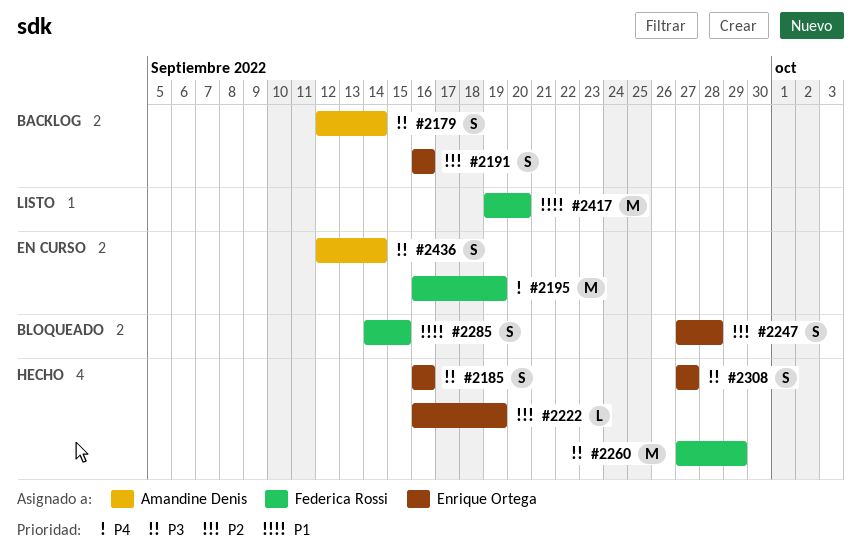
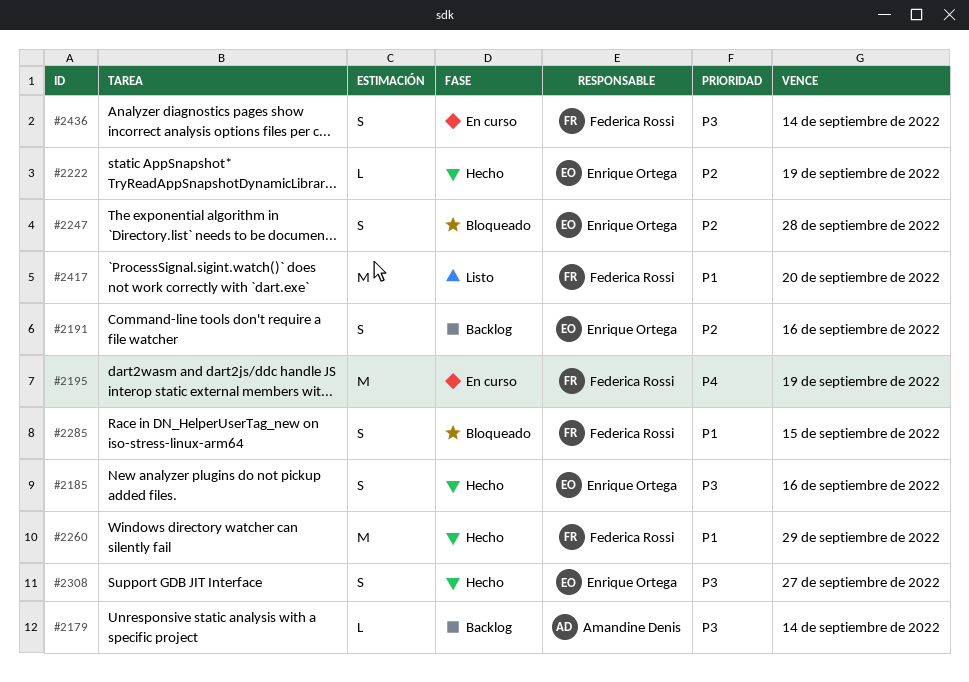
#2179, estimate: S -> L
#2260, priority: P3 -> P1
#2436, owner: Amandine Denis -> Federica Rossi

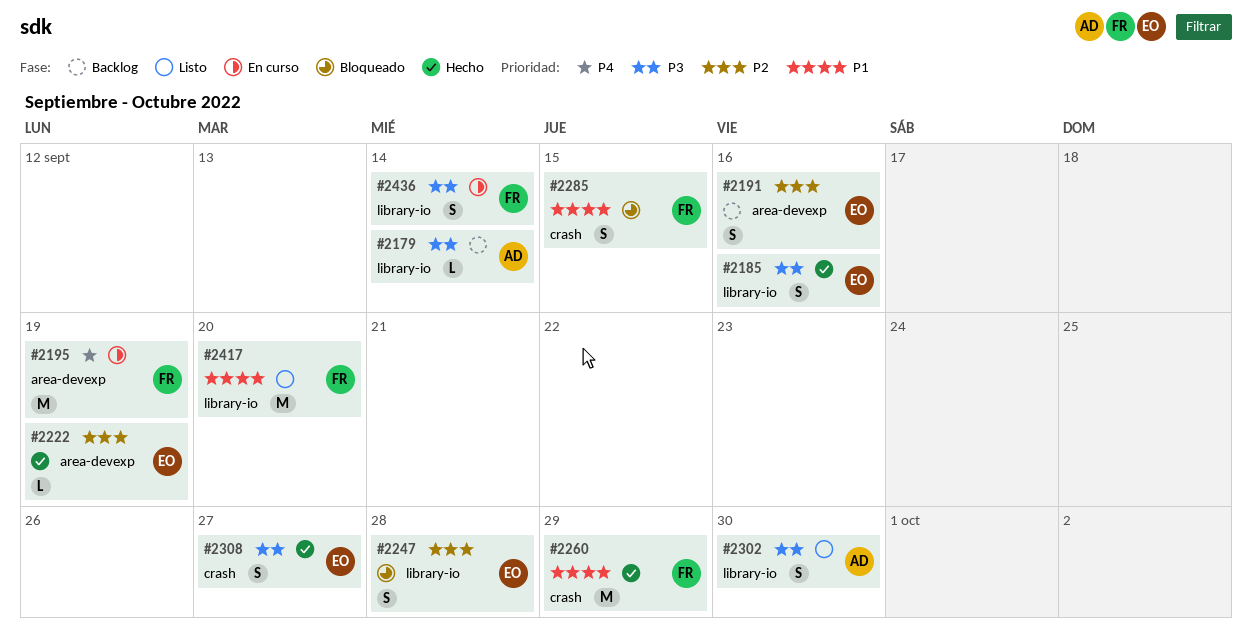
#2302: none -> present

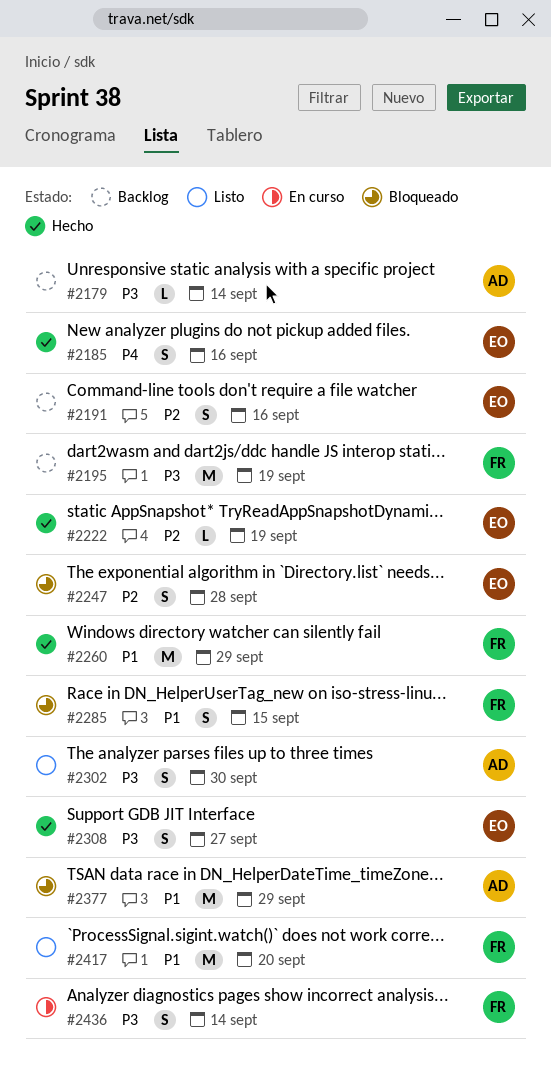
#2185, priority: P3 -> P4
#2195, status: En curso -> Backlog
#2195, priority: P4 -> P3
#2377: none -> present

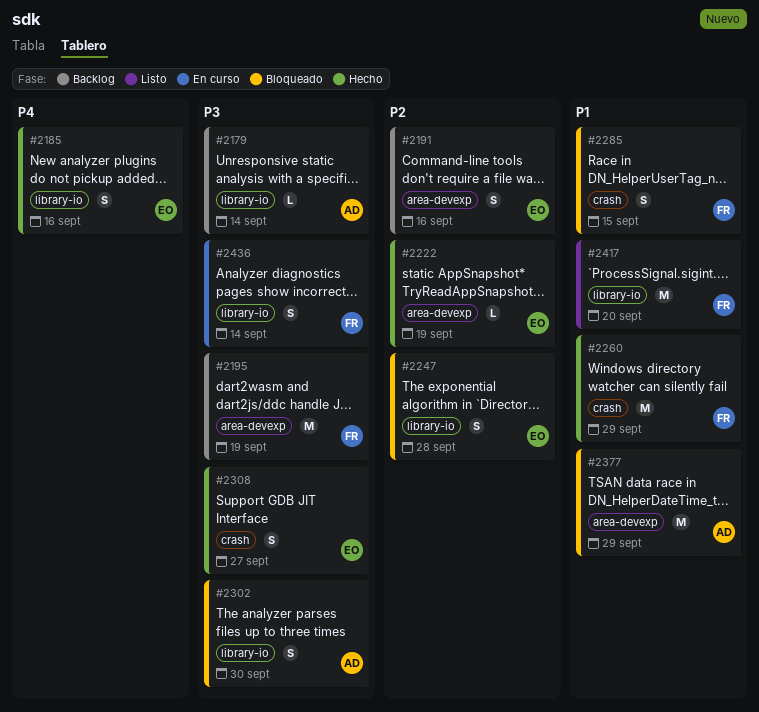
#2302, status: Listo -> Bloqueado

